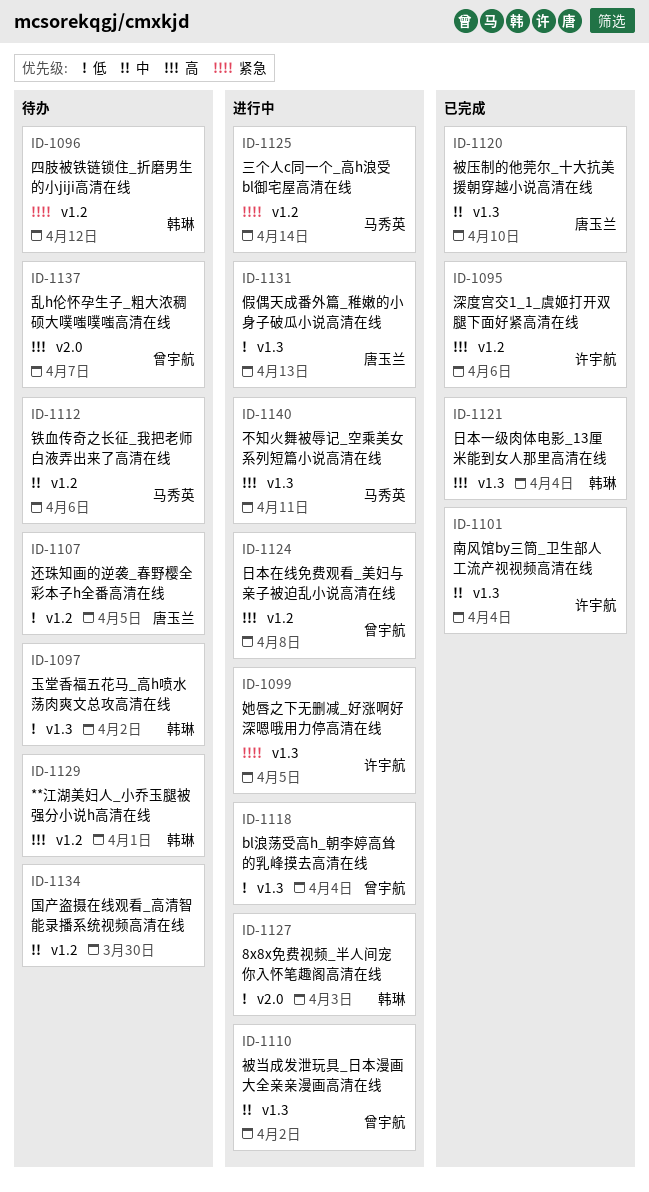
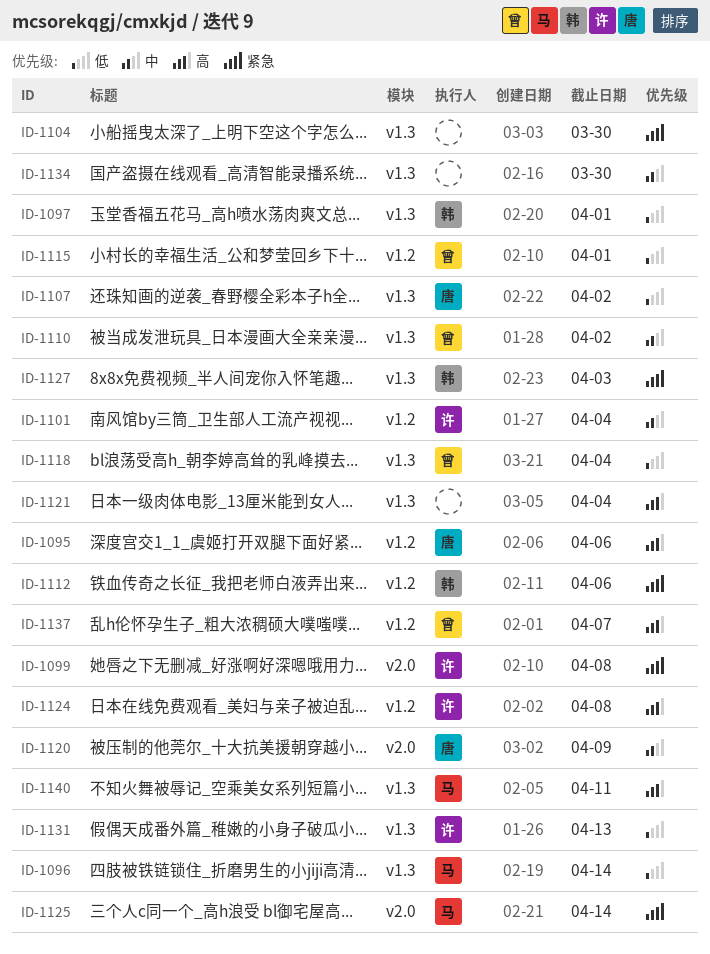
ID-1095, owner: 许宇航 -> 唐玉兰
ID-1096, owner: 韩琳 -> 马秀英
ID-1096, priority: 紧急 -> 低
ID-1096, label: v1.2 -> v1.3
ID-1096, due: Apr 12 -> Apr 14
ID-1097, due: Apr 2 -> Apr 1
ID-1099, label: v1.3 -> v2.0
ID-1099, due: Apr 5 -> Apr 8
ID-1101, label: v1.3 -> v1.2
ID-1104: none -> present
ID-1107, label: v1.2 -> v1.3
ID-1107, due: Apr 5 -> Apr 2
ID-1112, owner: 马秀英 -> 韩琳
ID-1112, priority: 中 -> 紧急
ID-1115: none -> present
ID-1120, label: v1.3 -> v2.0
ID-1120, due: Apr 10 -> Apr 9
ID-1121, owner: 韩琳 -> none
ID-1124, owner: 曾宇航 -> 许宇航
ID-1125, label: v1.2 -> v2.0
ID-1127, priority: 低 -> 紧急
ID-1127, label: v2.0 -> v1.3
ID-1129: present -> none
ID-1131, owner: 唐玉兰 -> 许宇航
ID-1134, label: v1.2 -> v1.3
ID-1137, label: v2.0 -> v1.2

